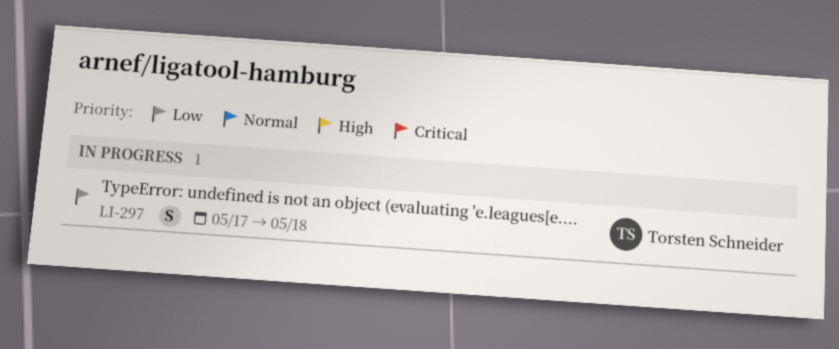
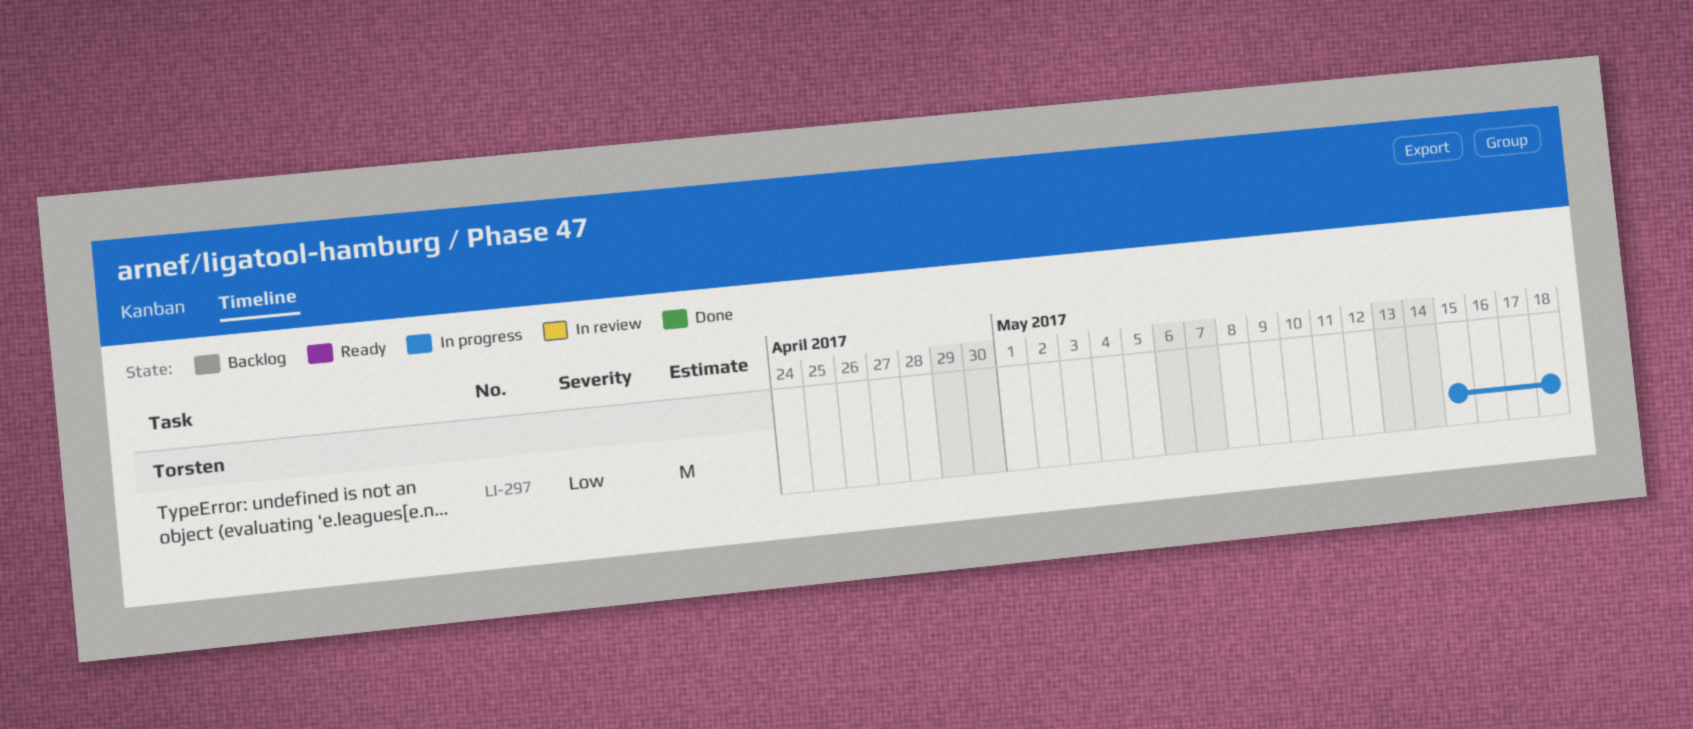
LI-297, estimate: S -> M
LI-297, start: May 17 -> May 15

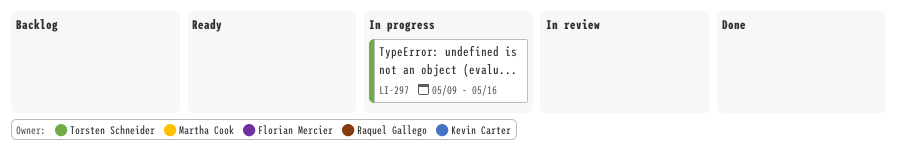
LI-297, start: May 15 -> May 9
LI-297, due: May 18 -> May 16

